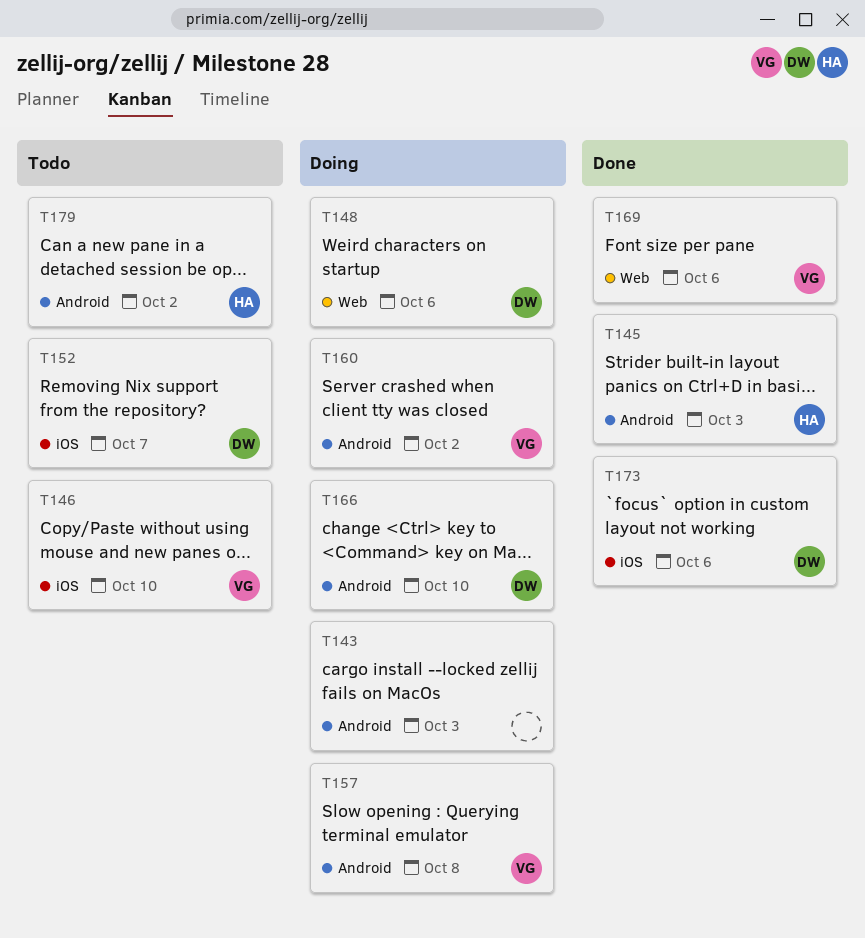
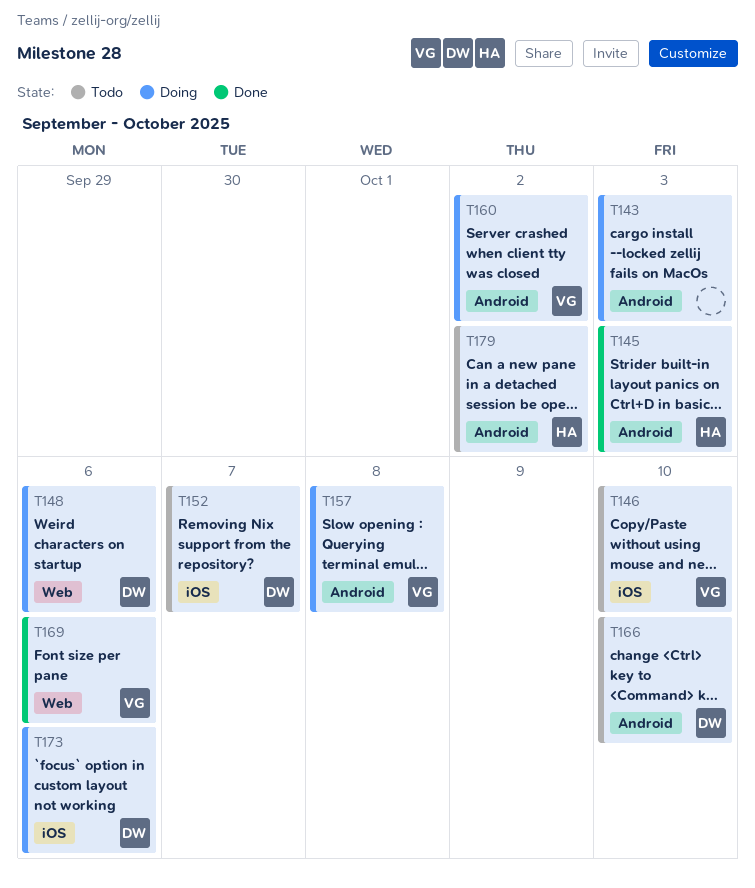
T166, status: Doing -> Todo
T173, status: Done -> Doing

